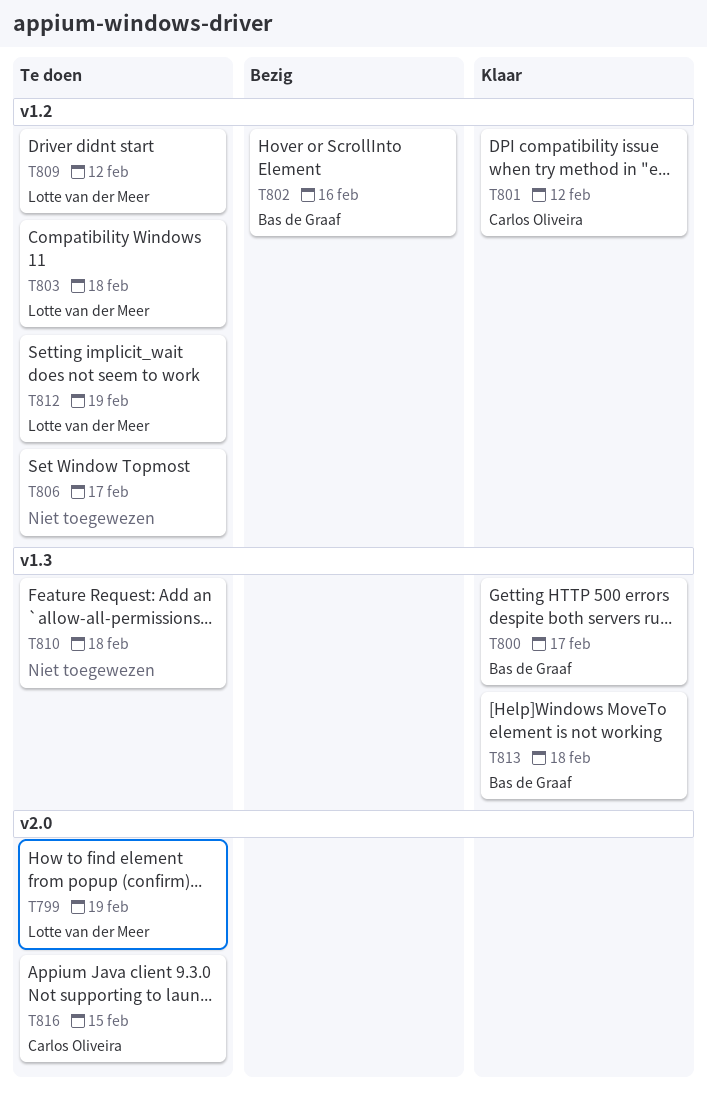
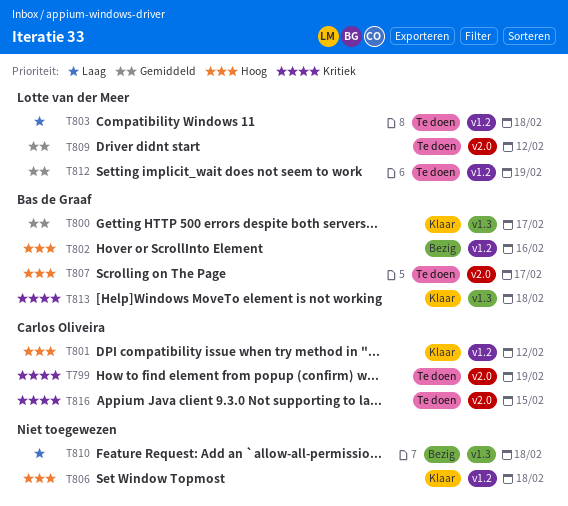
T799, owner: Lotte van der Meer -> Carlos Oliveira
T806, status: Te doen -> Klaar
T806, due: Feb 17 -> Feb 18
T807: none -> present
T809, label: v1.2 -> v2.0
T810, status: Te doen -> Bezig

